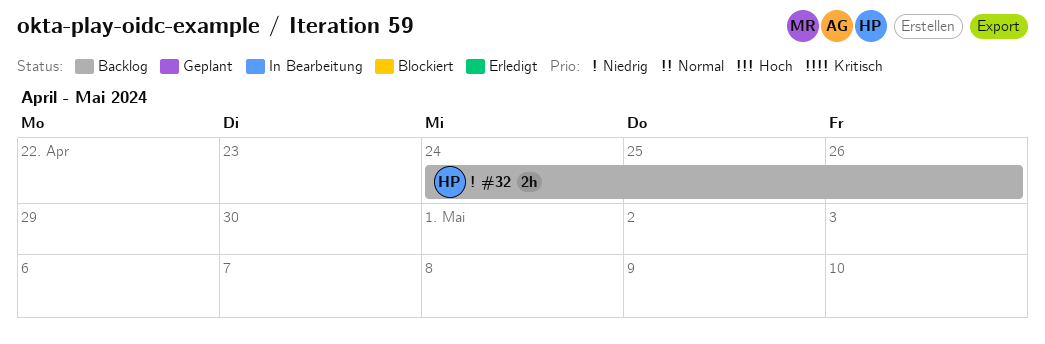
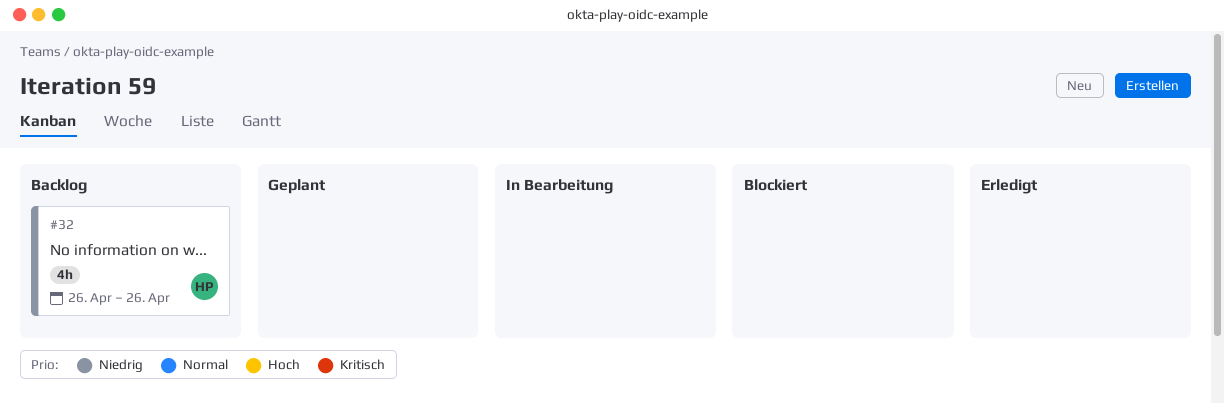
#32, estimate: 2h -> 4h
#32, start: Apr 24 -> Apr 26

